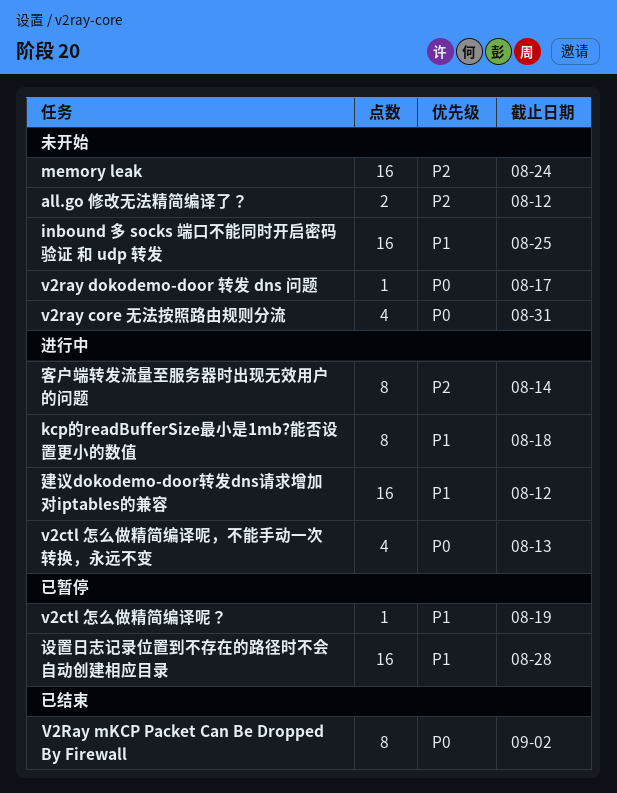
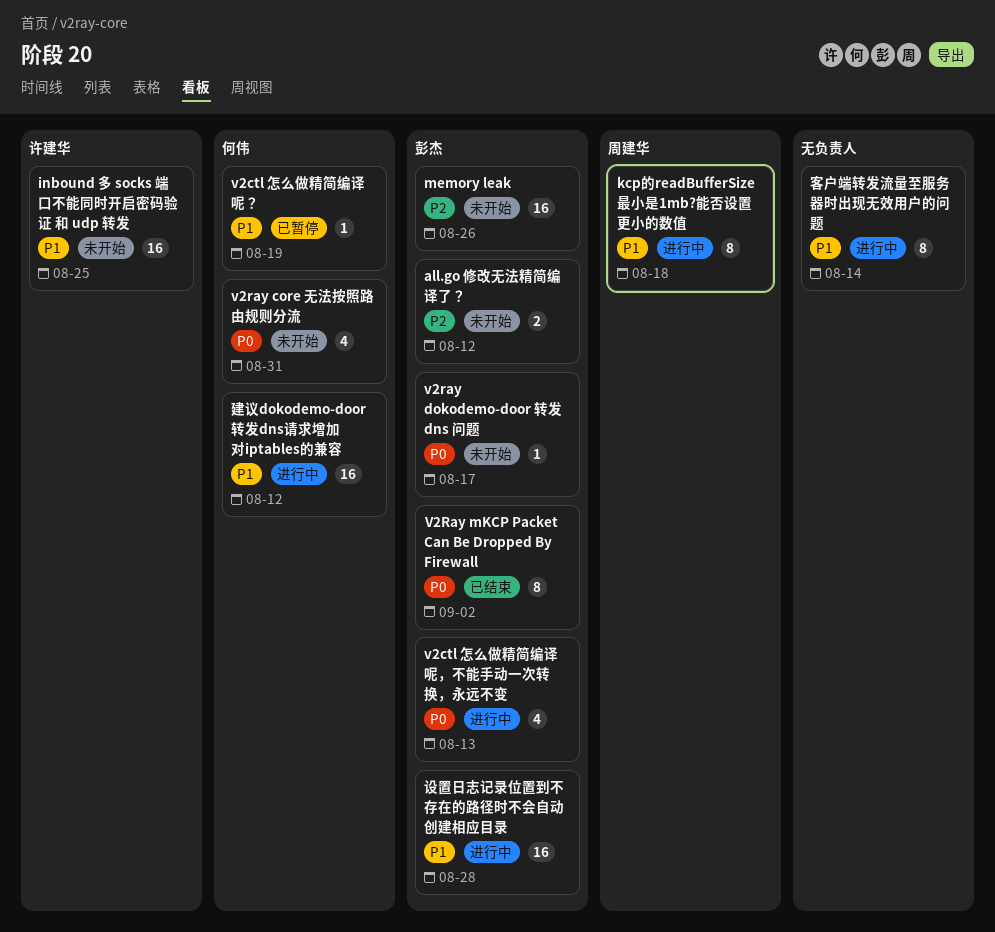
memory leak, due: Aug 24 -> Aug 26
客户端转发流量至服务器时出现无效用户的问题, priority: P2 -> P1
设置日志记录位置到不存在的路径时不会自动创建相应目录, status: 已暂停 -> 进行中

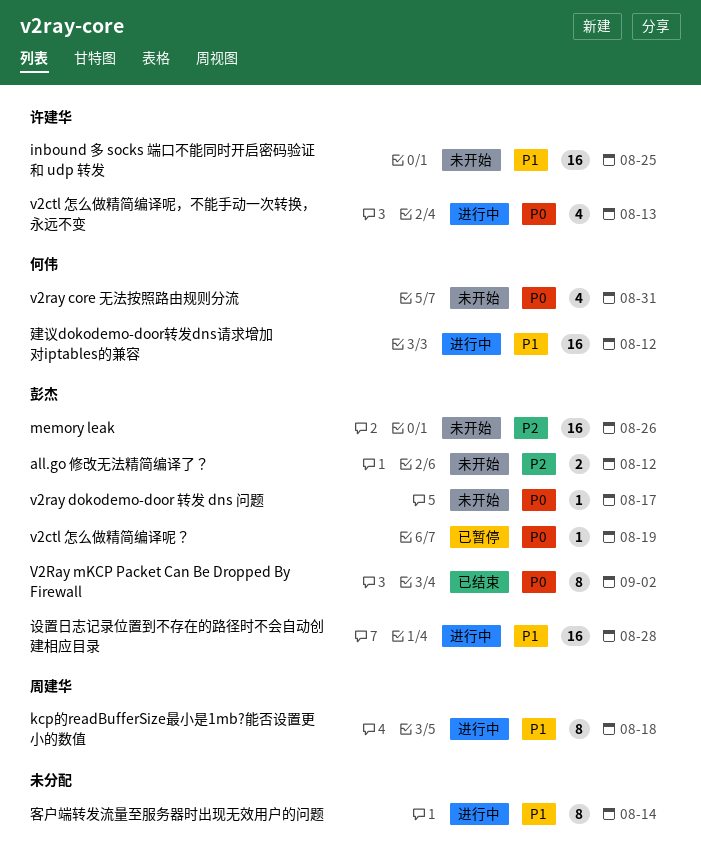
v2ctl 怎么做精简编译呢，不能手动一次转换，永远不变, owner: 彭杰 -> 许建华
v2ctl 怎么做精简编译呢？, owner: 何伟 -> 彭杰
v2ctl 怎么做精简编译呢？, priority: P1 -> P0

